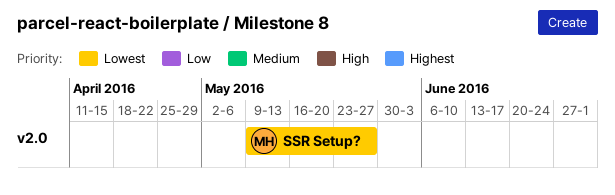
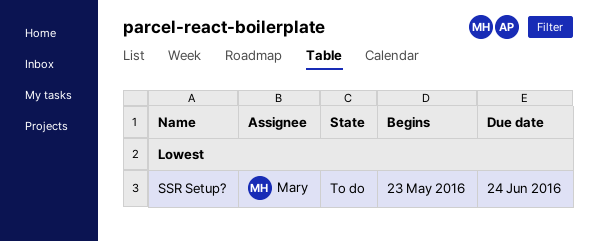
SSR Setup?, start: May 9 -> May 23
SSR Setup?, due: May 27 -> Jun 24

